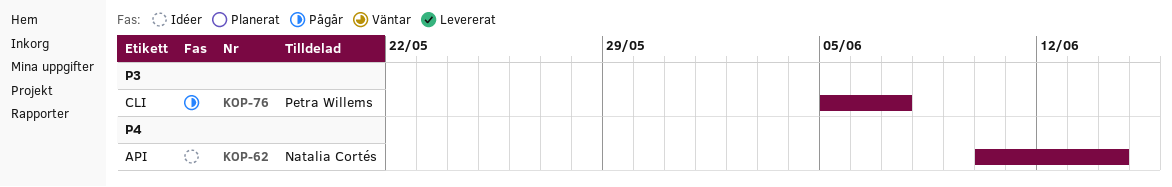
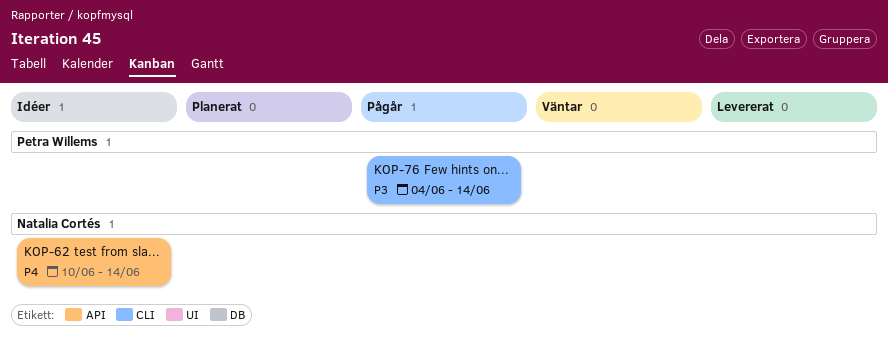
KOP-76, start: Jun 5 -> Jun 4
KOP-76, due: Jun 7 -> Jun 14

